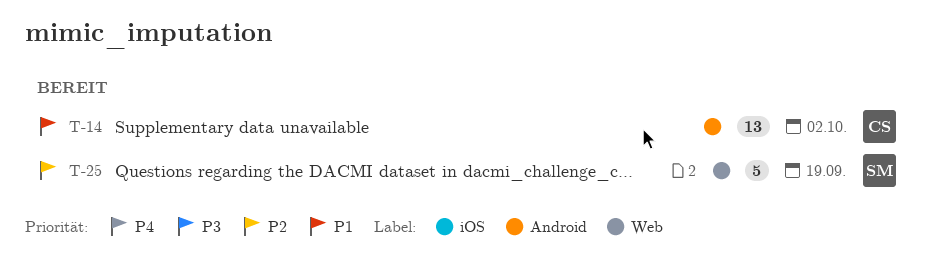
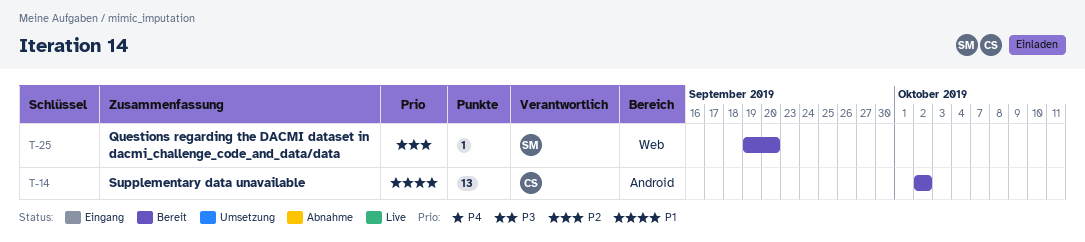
T-25, estimate: 5 -> 1
T-25, due: Sep 19 -> Sep 20

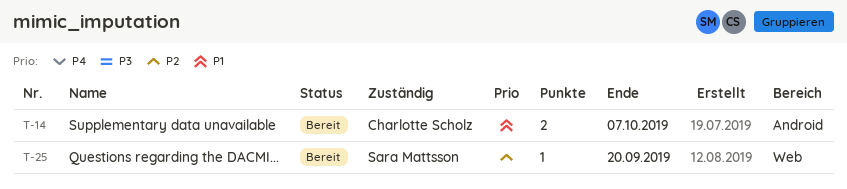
T-14, estimate: 13 -> 2
T-14, due: Oct 2 -> Oct 7

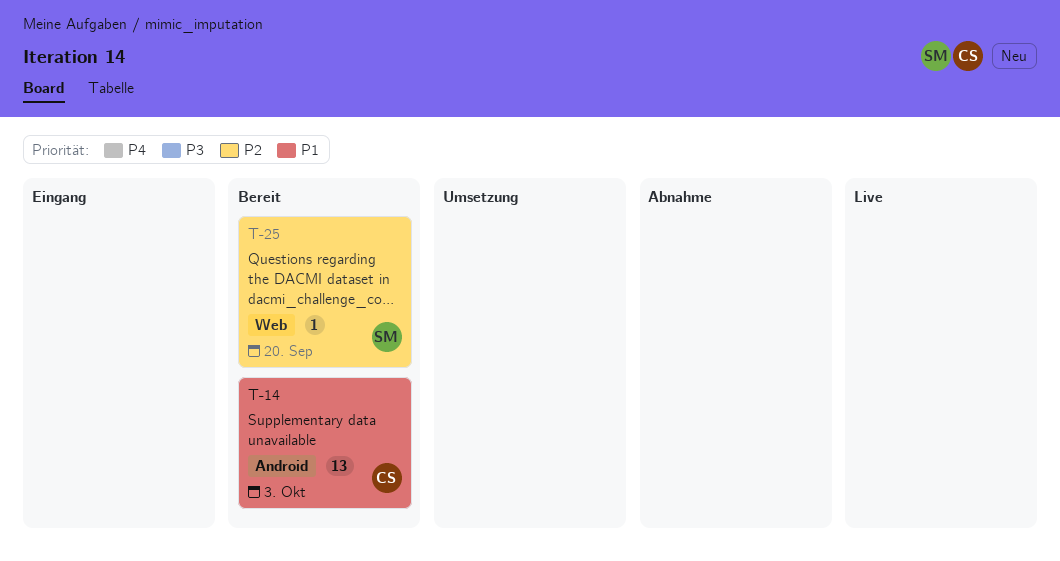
T-14, estimate: 2 -> 13
T-14, due: Oct 7 -> Oct 3

